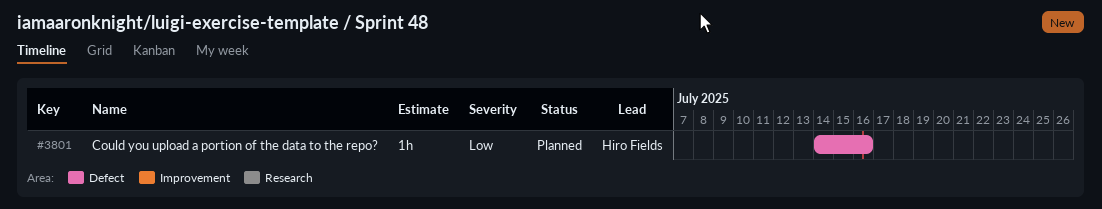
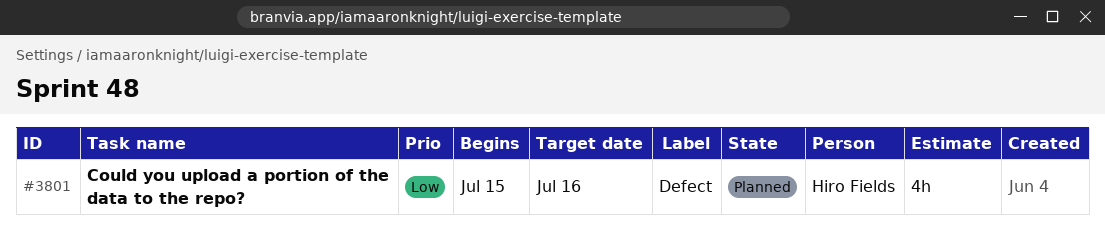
#3801, estimate: 1h -> 4h
#3801, start: Jul 14 -> Jul 15

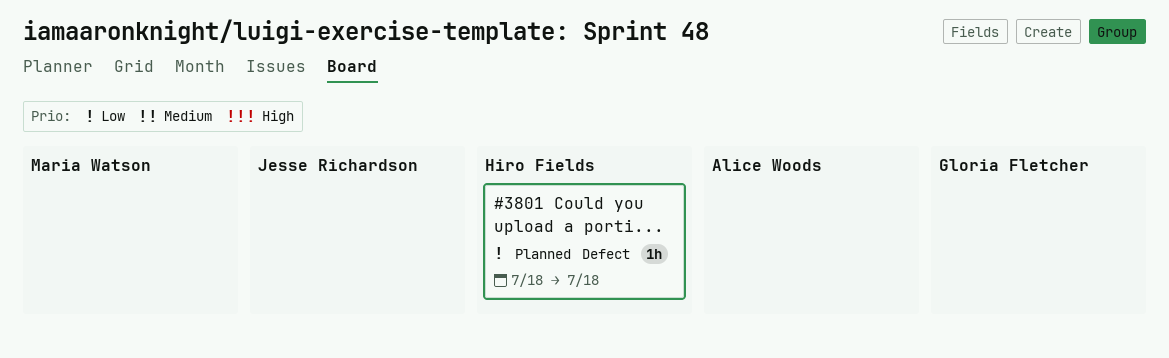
#3801, estimate: 4h -> 1h
#3801, start: Jul 15 -> Jul 18
#3801, due: Jul 16 -> Jul 18

